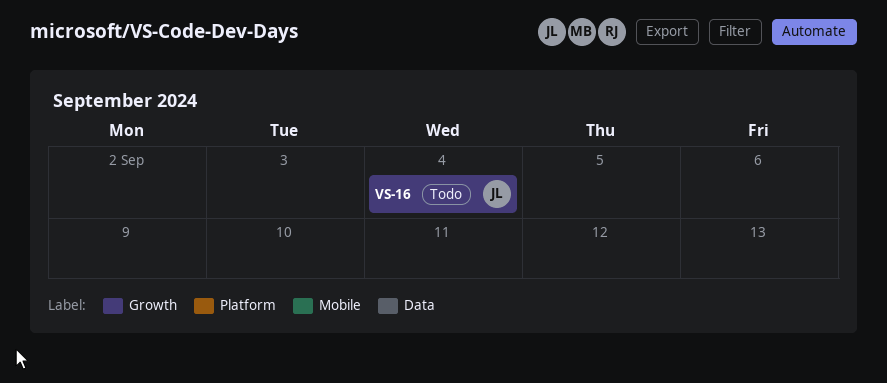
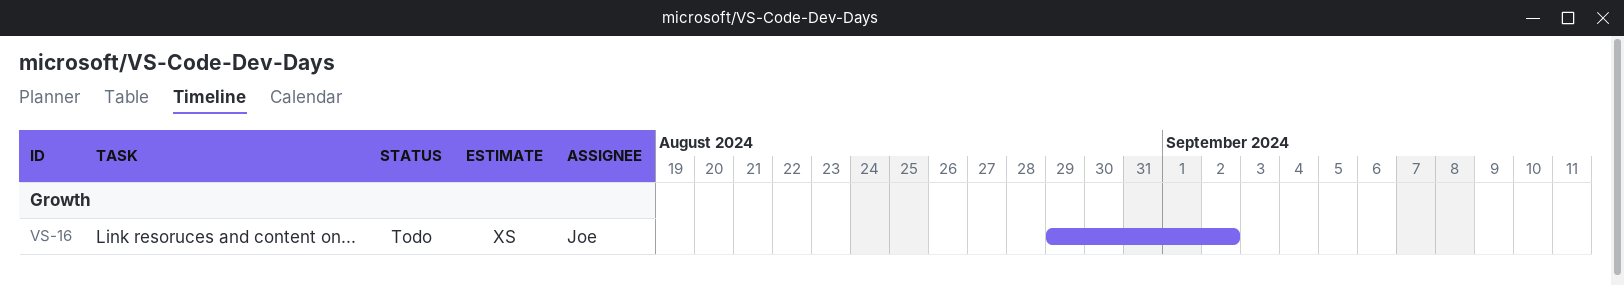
VS-16, due: Sep 4 -> Sep 2

